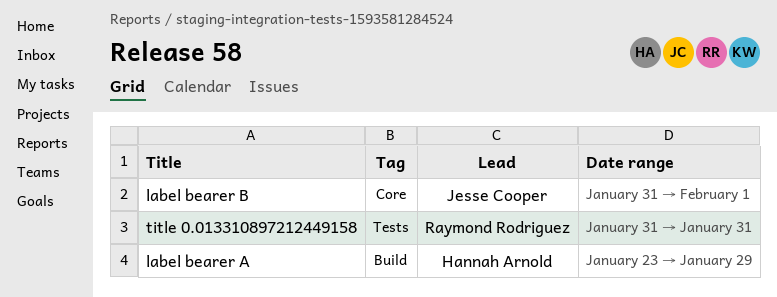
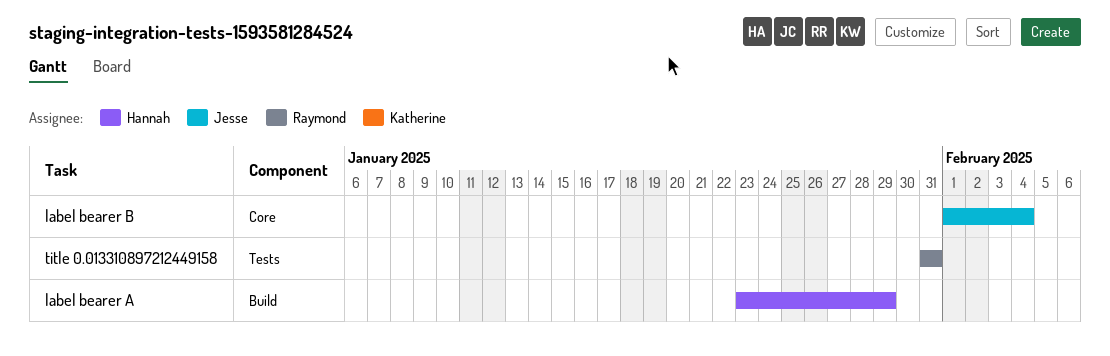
label bearer B, start: Jan 31 -> Feb 1
label bearer B, due: Feb 1 -> Feb 4

